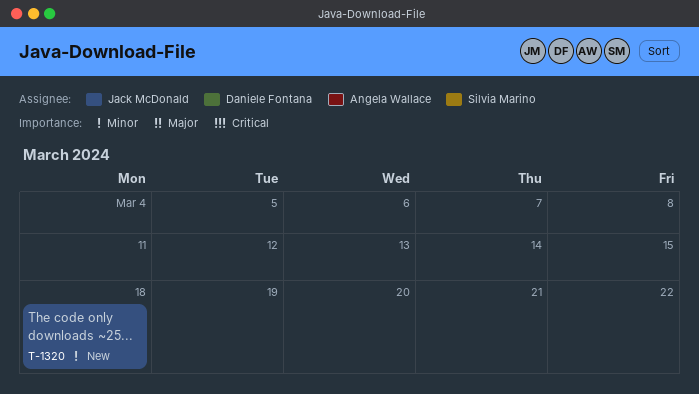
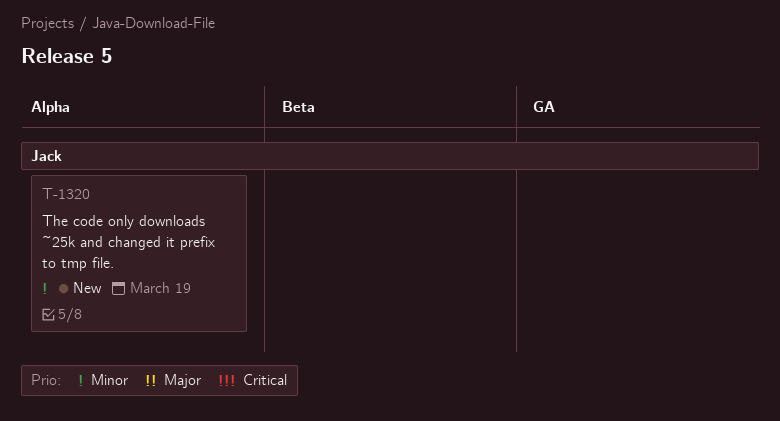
T-1320, due: Mar 18 -> Mar 19

